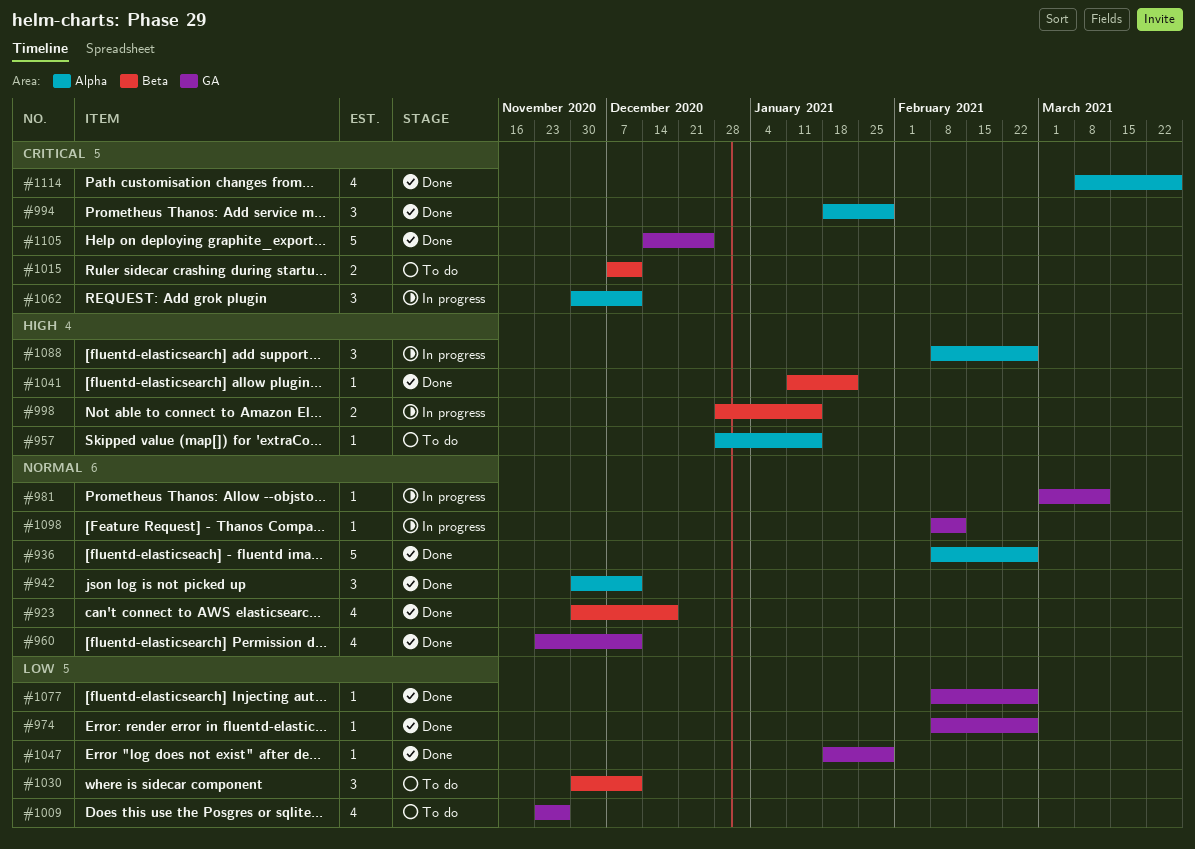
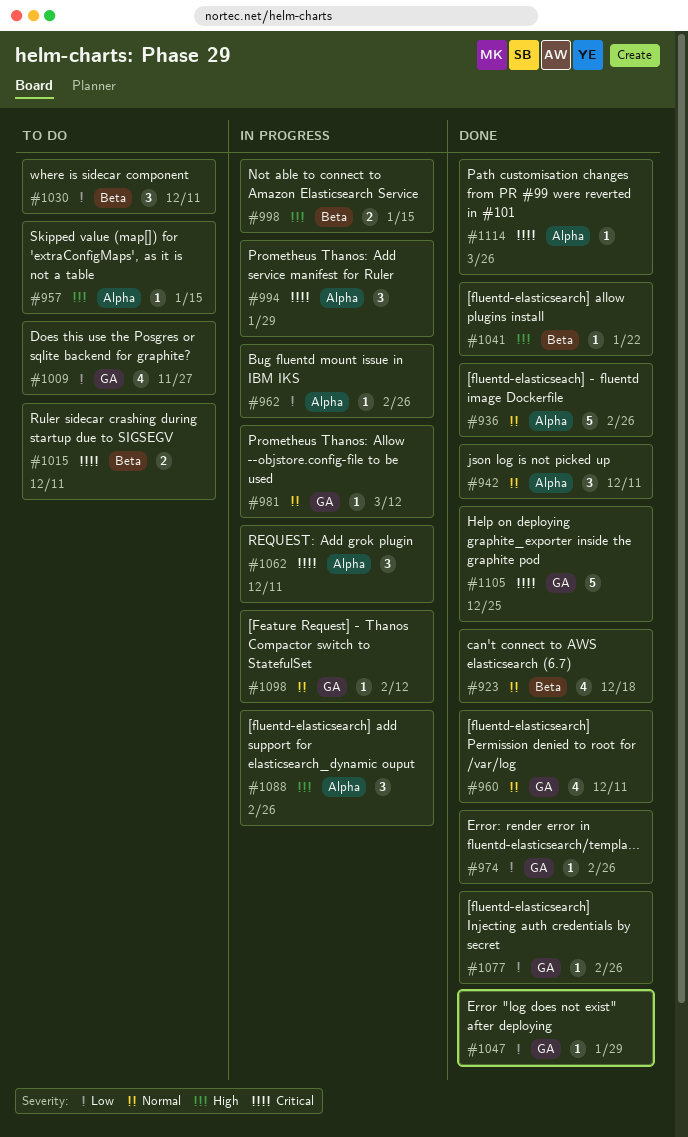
#962: none -> present
#994, status: Done -> In progress
#1114, estimate: 4 -> 1

